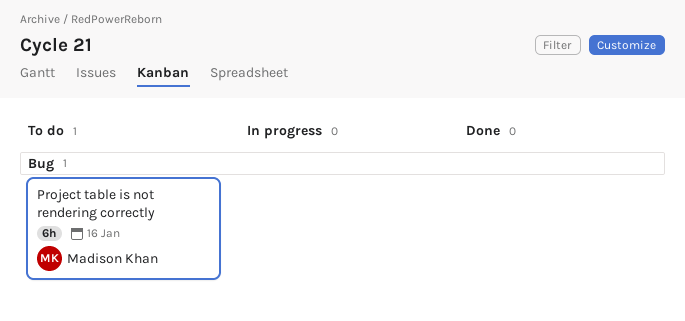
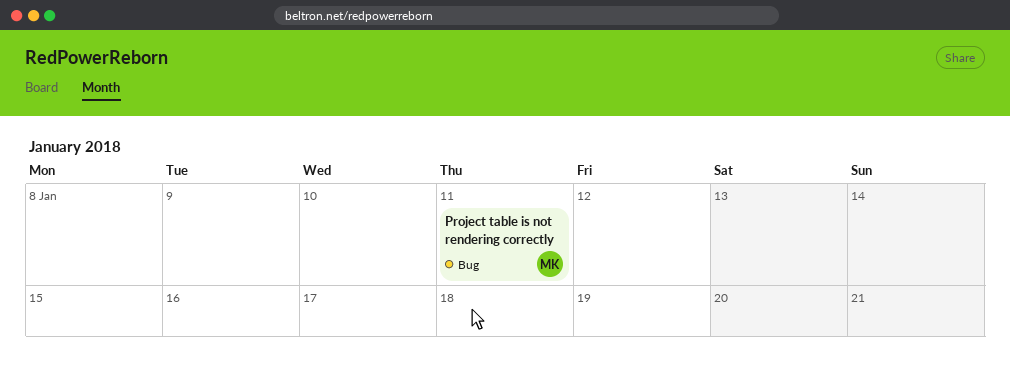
Project table is not rendering correctly, due: Jan 16 -> Jan 11

